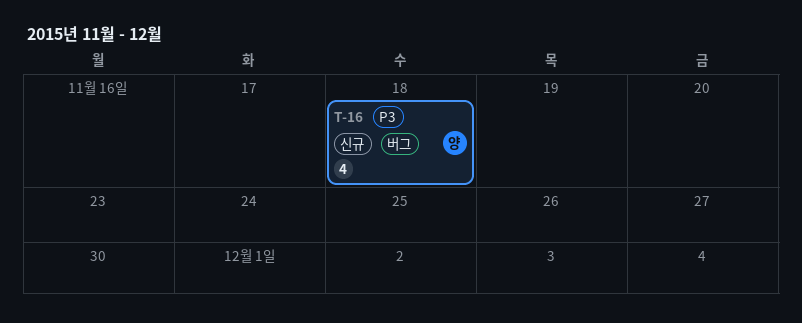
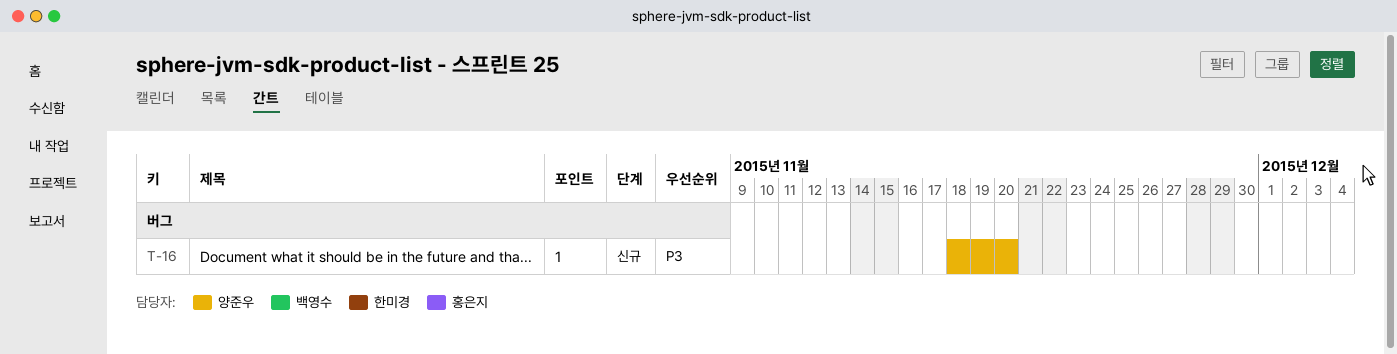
T-16, estimate: 4 -> 1
T-16, due: Nov 18 -> Nov 20

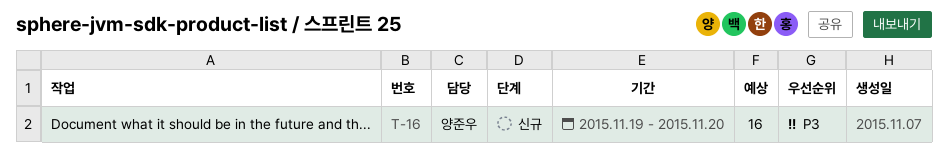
T-16, estimate: 1 -> 16
T-16, start: Nov 18 -> Nov 19

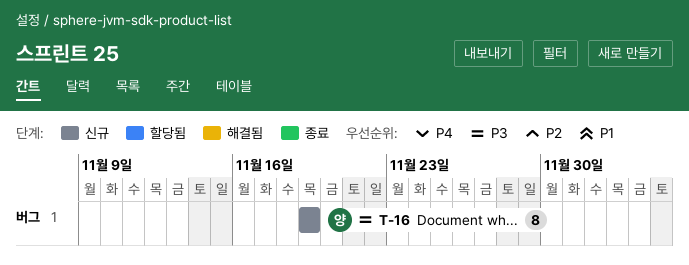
T-16, estimate: 16 -> 8
T-16, due: Nov 20 -> Nov 19

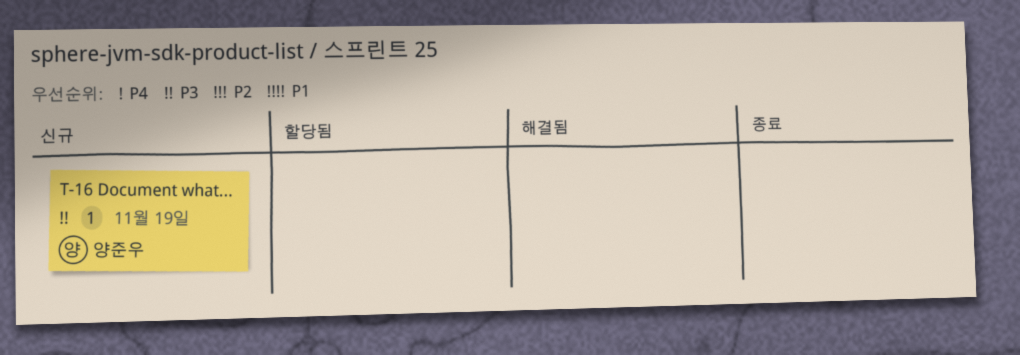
T-16, estimate: 8 -> 1

